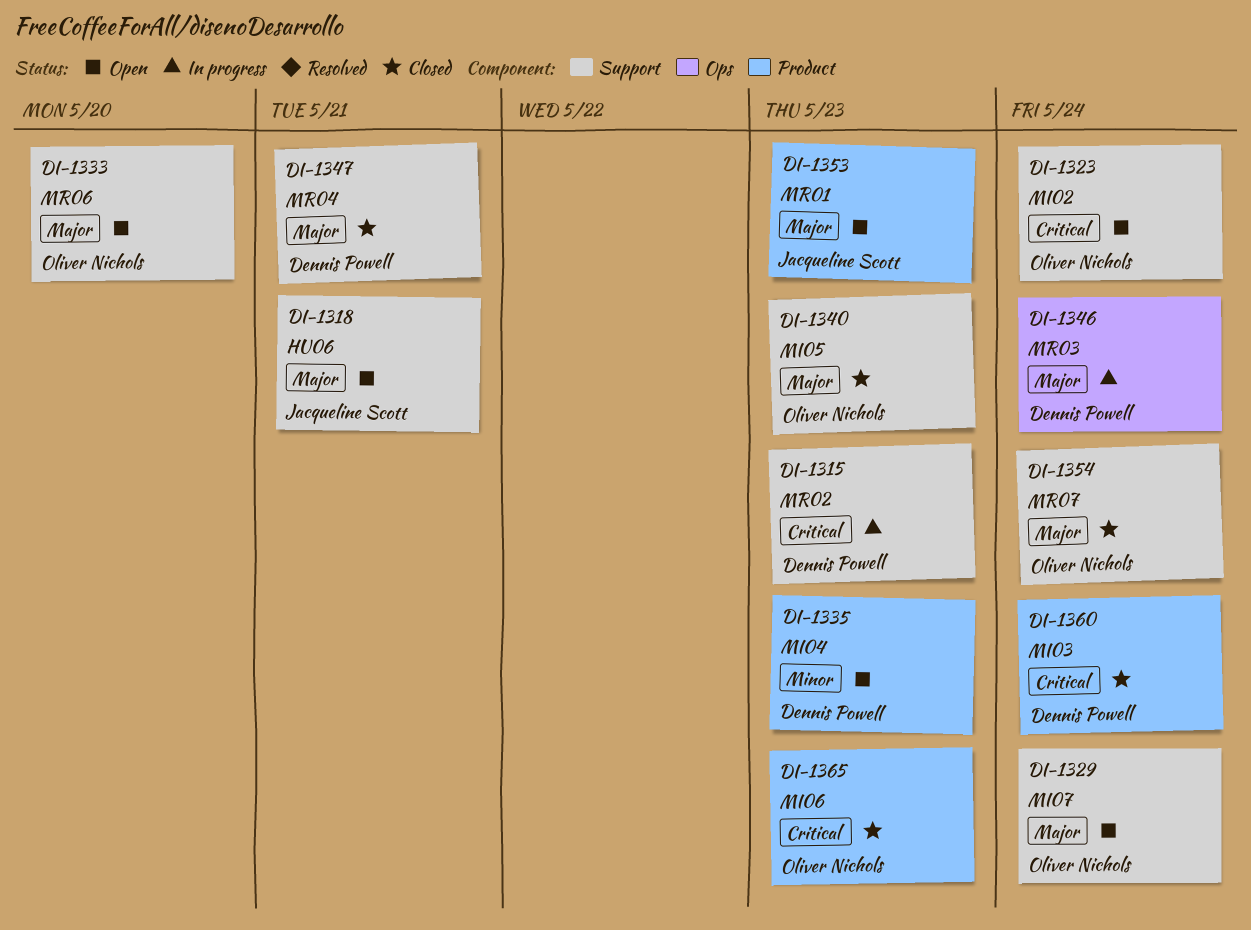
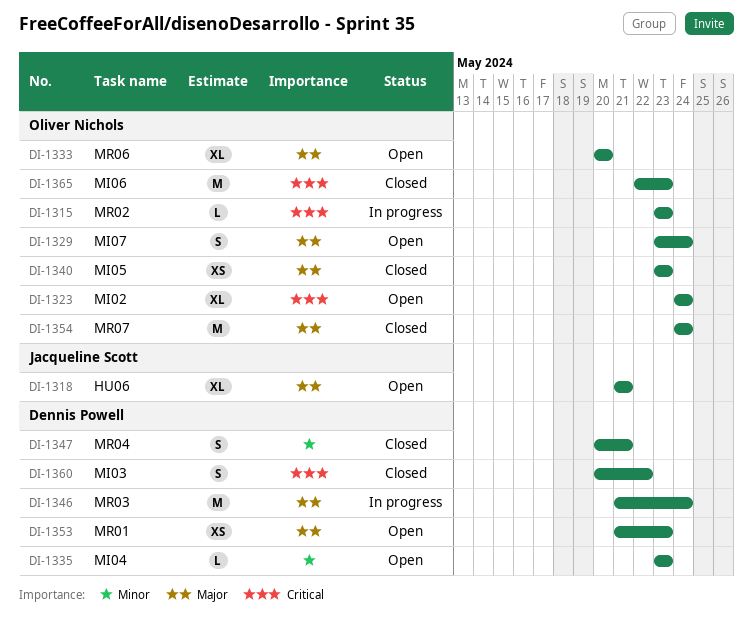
DI-1315, owner: Dennis Powell -> Oliver Nichols
DI-1347, priority: Major -> Minor
DI-1353, owner: Jacqueline Scott -> Dennis Powell
DI-1360, due: May 24 -> May 22

